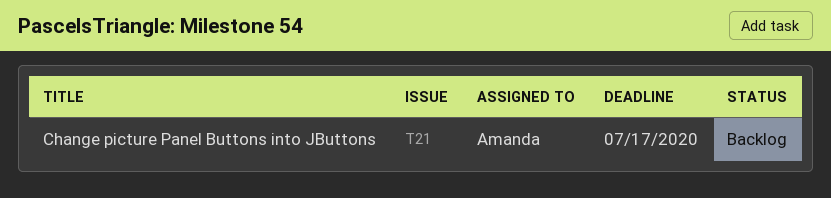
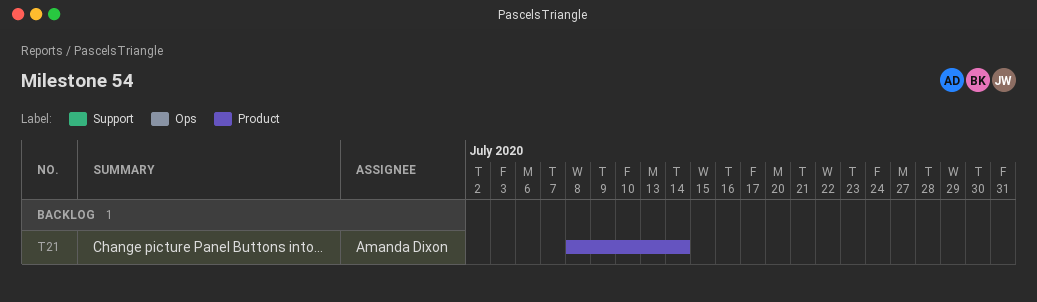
T21, due: Jul 17 -> Jul 14

